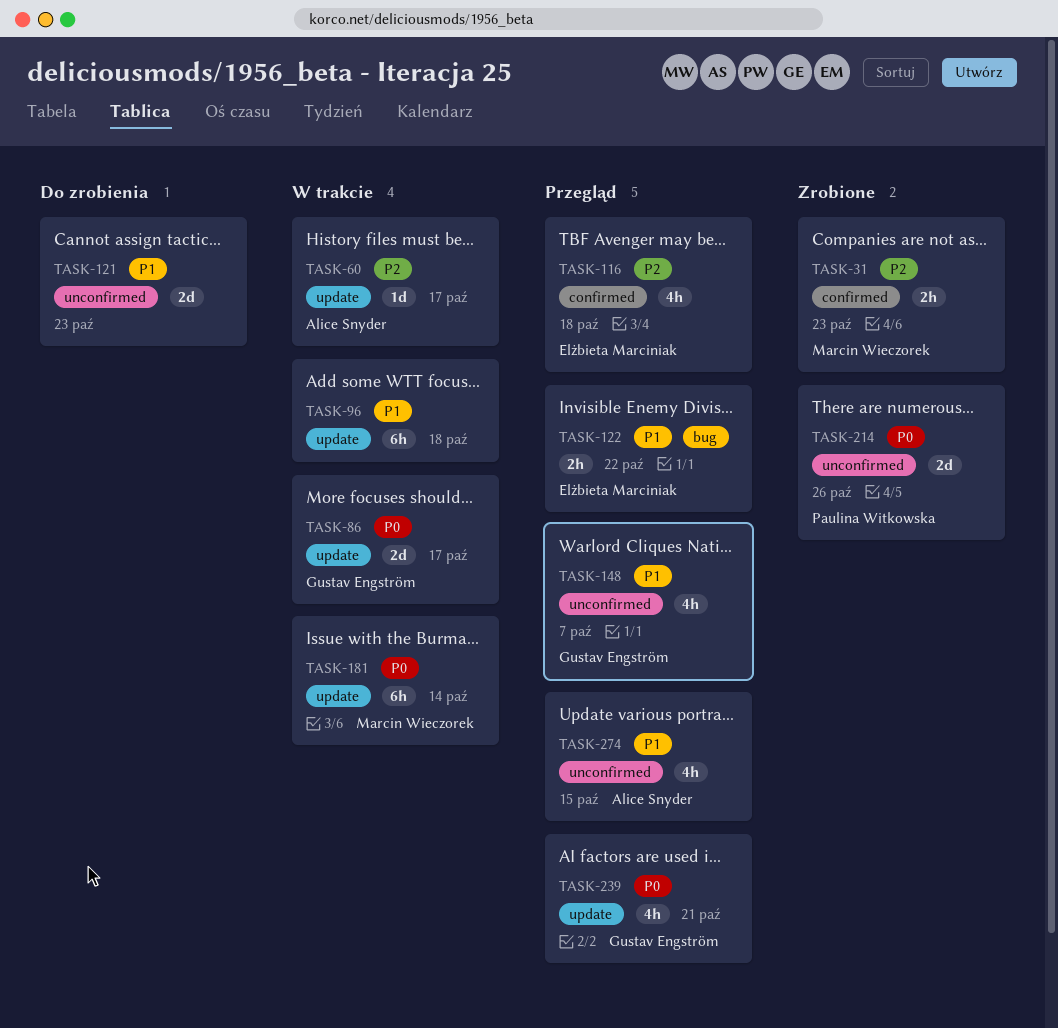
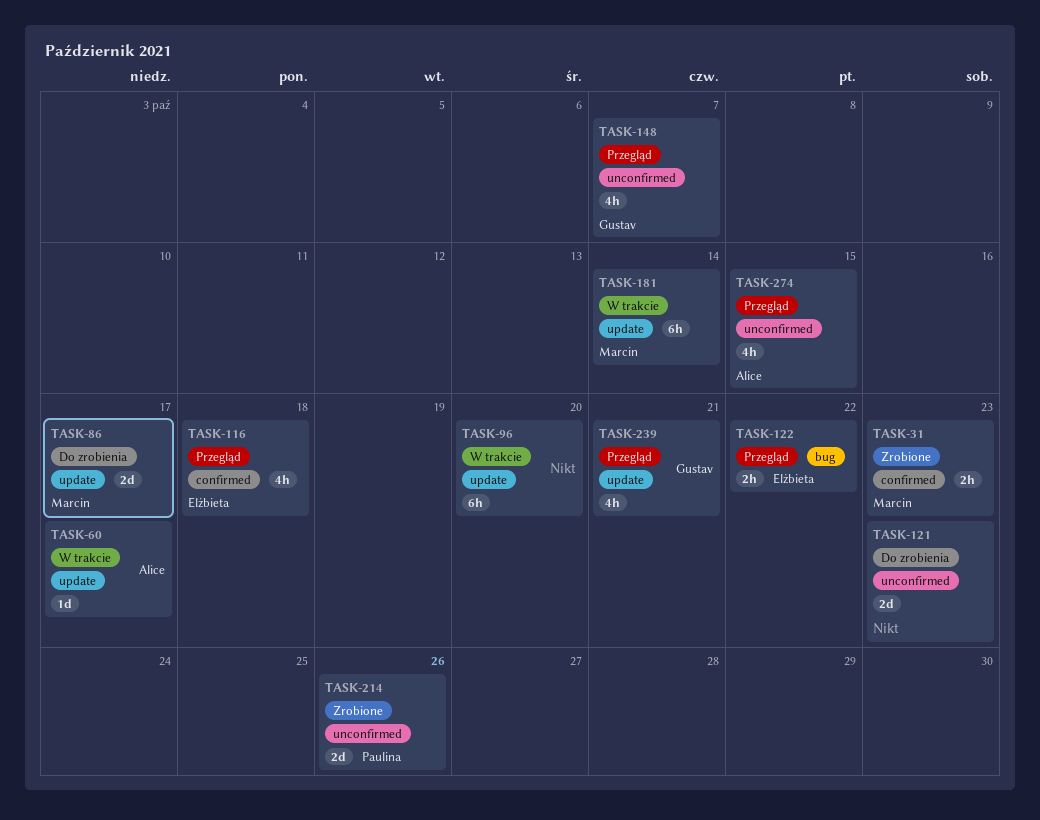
TASK-86, status: W trakcie -> Do zrobienia
TASK-86, owner: Gustav Engström -> Marcin Wieczorek
TASK-96, due: Oct 18 -> Oct 20

